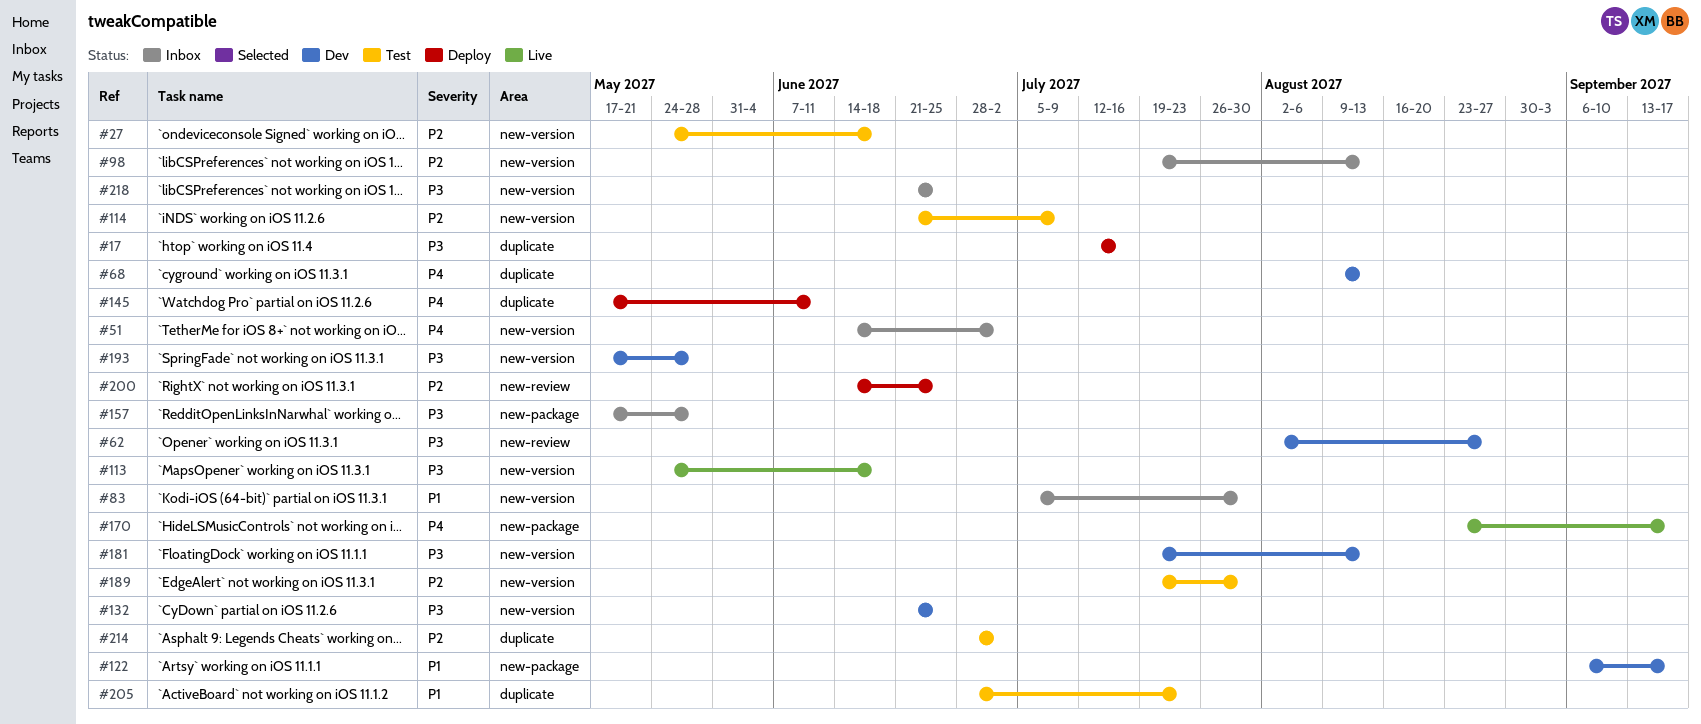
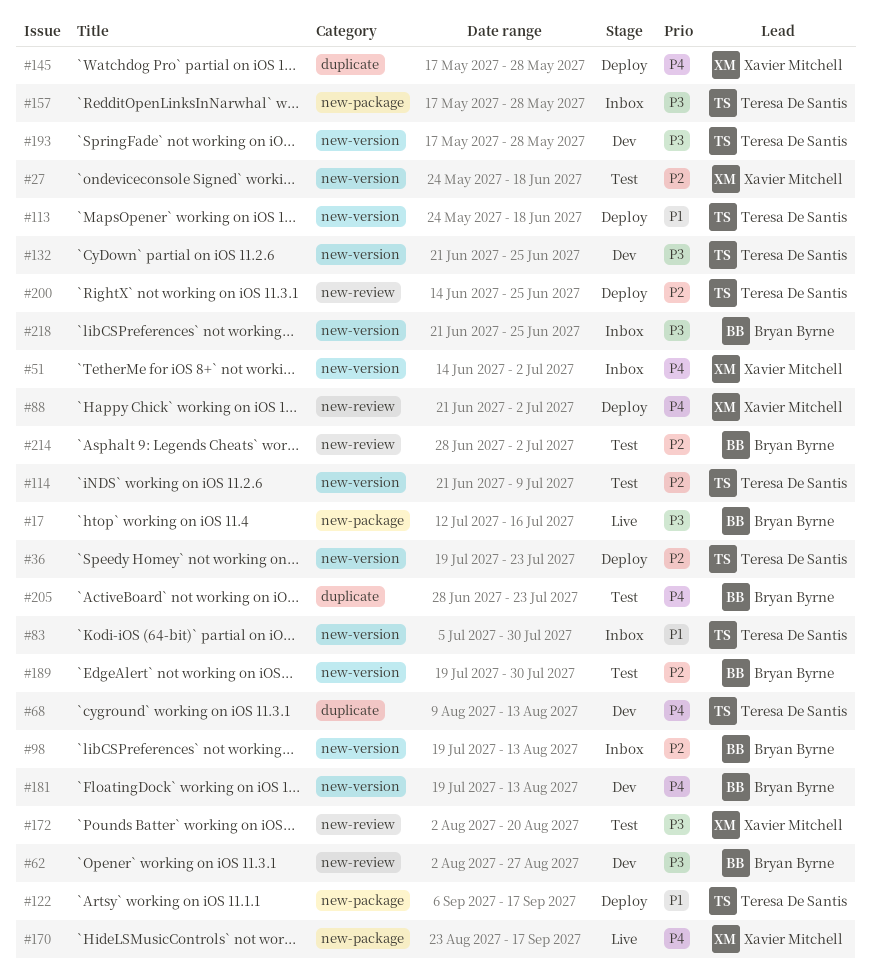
#17, status: Deploy -> Live
#17, label: duplicate -> new-package
#36: none -> present
#88: none -> present
#113, status: Live -> Deploy
#113, priority: P3 -> P1
#122, status: Dev -> Deploy
#145, due: Jun 11 -> May 28
#172: none -> present
#181, priority: P3 -> P4
#205, priority: P1 -> P4
#214, label: duplicate -> new-review

